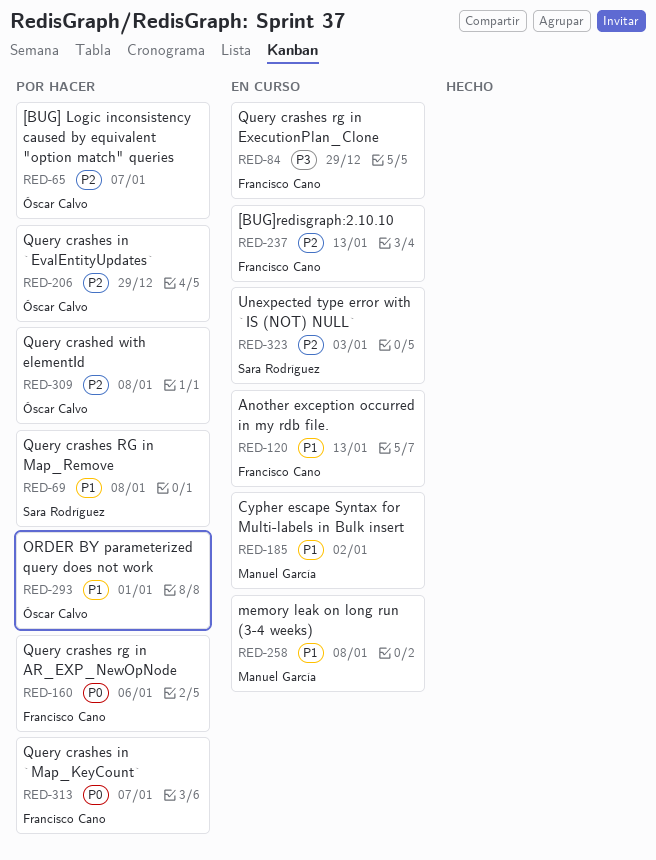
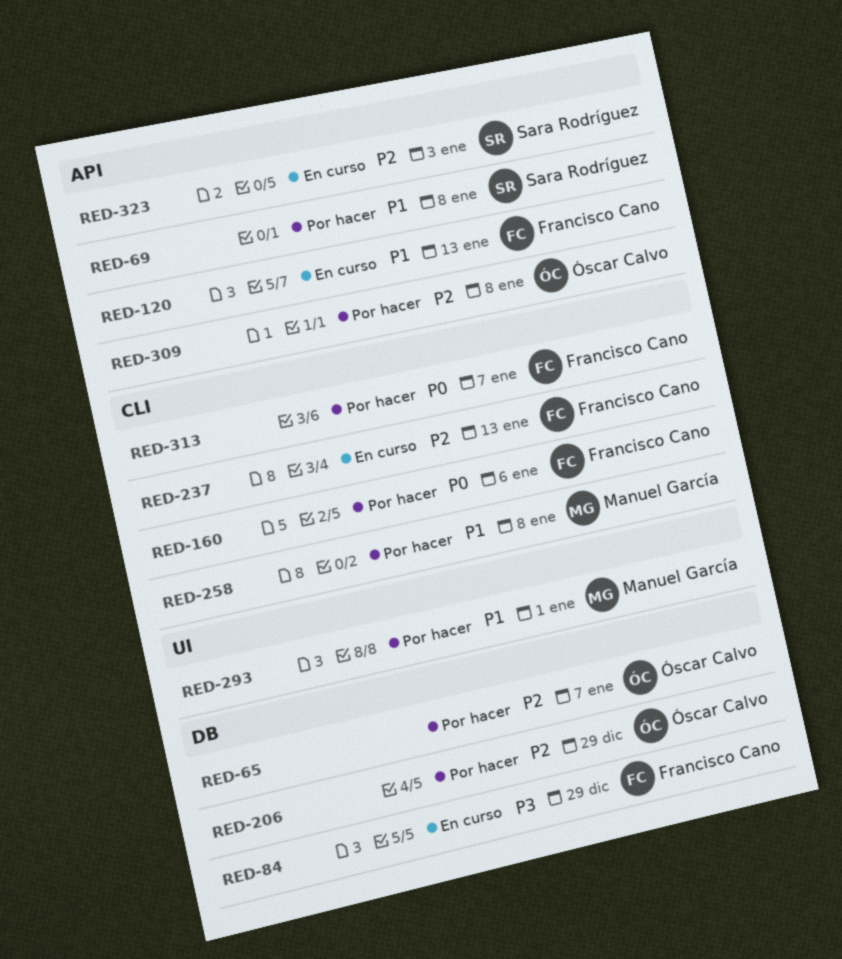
RED-185: present -> none
RED-258, status: En curso -> Por hacer
RED-293, owner: Óscar Calvo -> Manuel García

